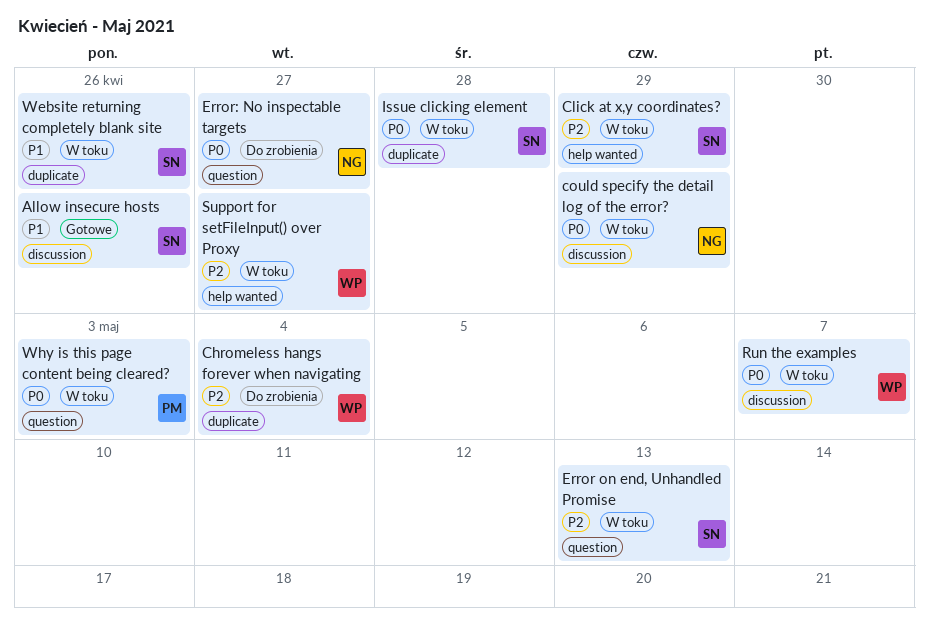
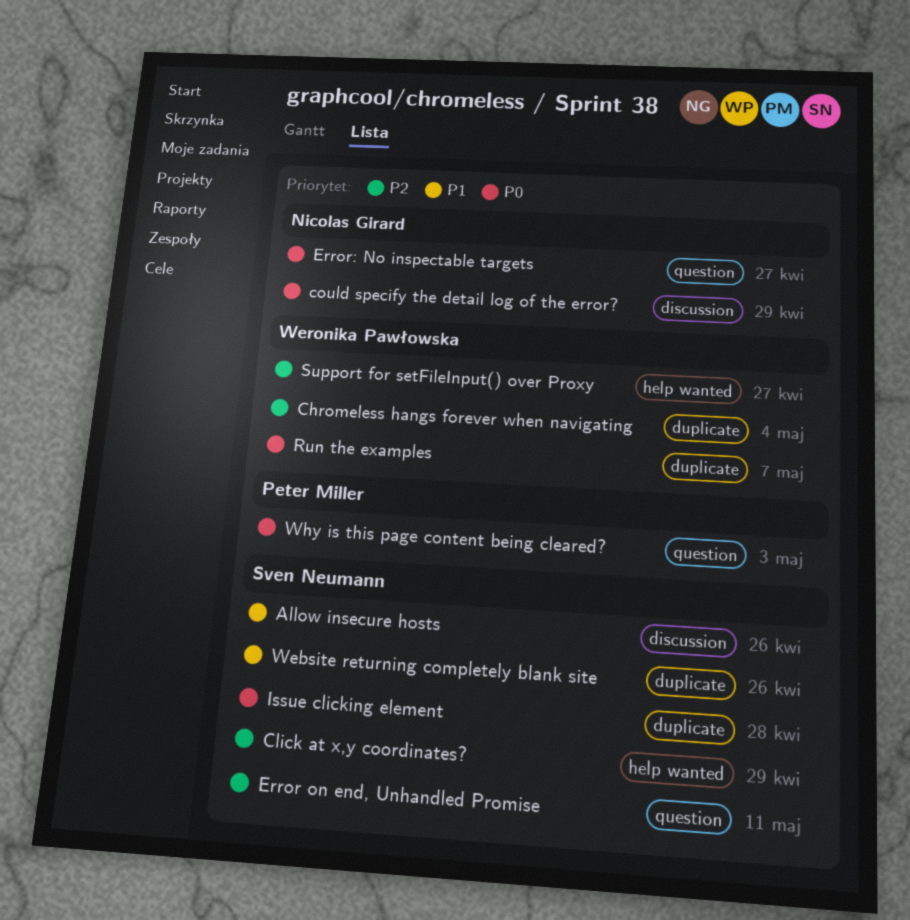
Error on end, Unhandled Promise, due: May 13 -> May 11
Run the examples, label: discussion -> duplicate

